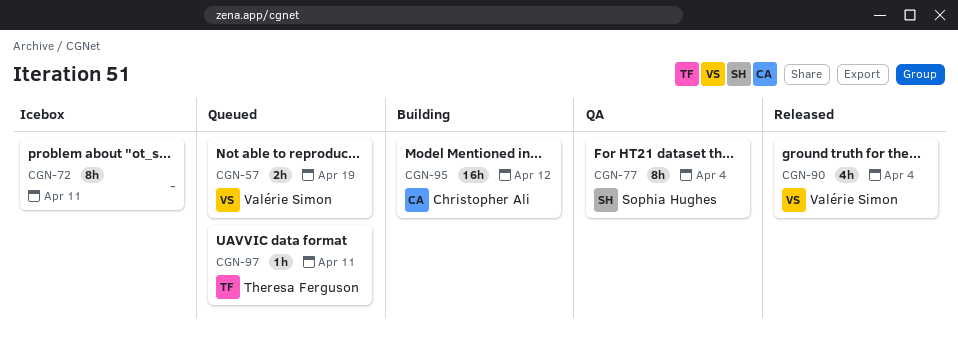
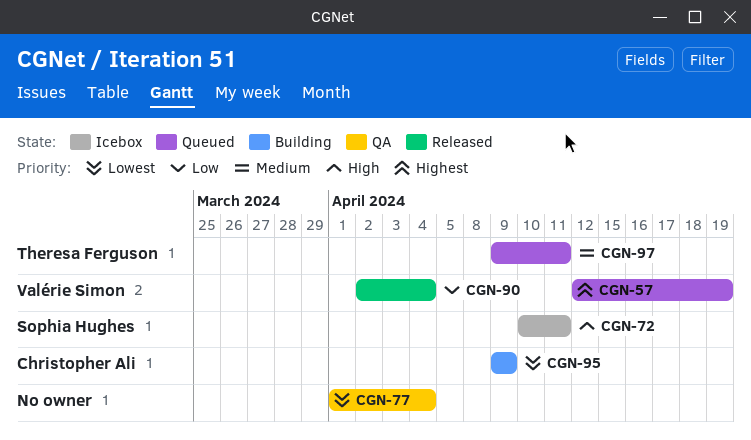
CGN-72, owner: none -> Sophia Hughes
CGN-77, owner: Sophia Hughes -> none
CGN-95, due: Apr 12 -> Apr 9

